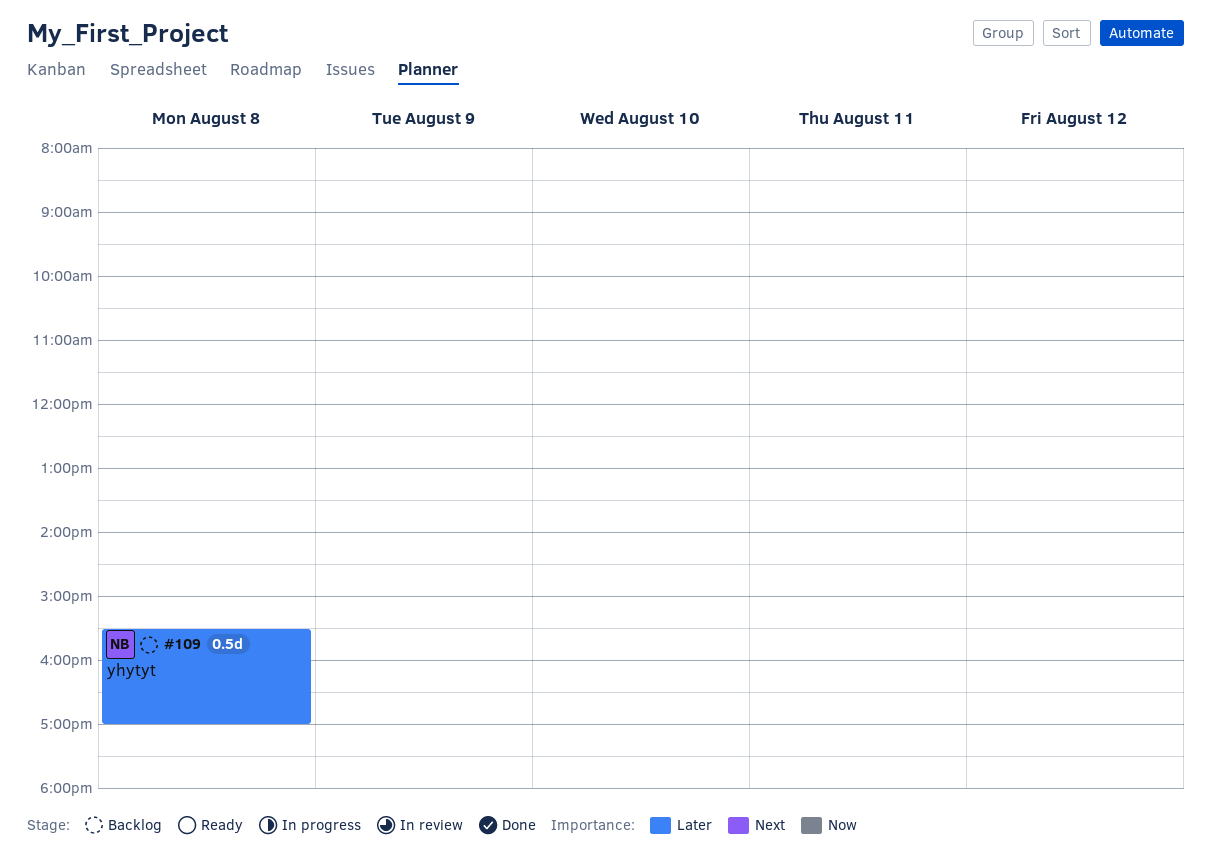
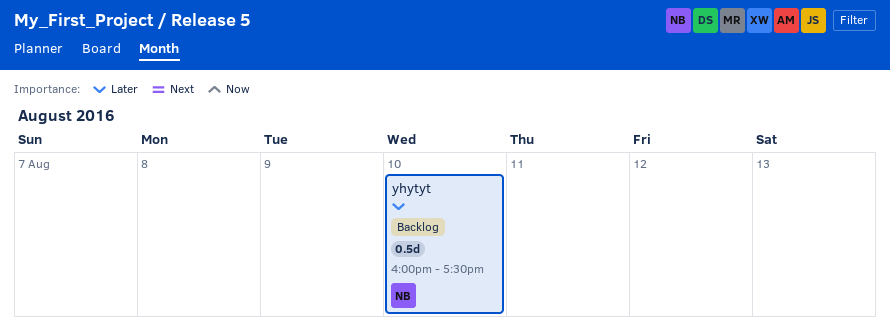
yhytyt, day: Aug 8 -> Aug 10
yhytyt, begins: 15:30 -> 16:00
yhytyt, ends: 17:00 -> 17:30

